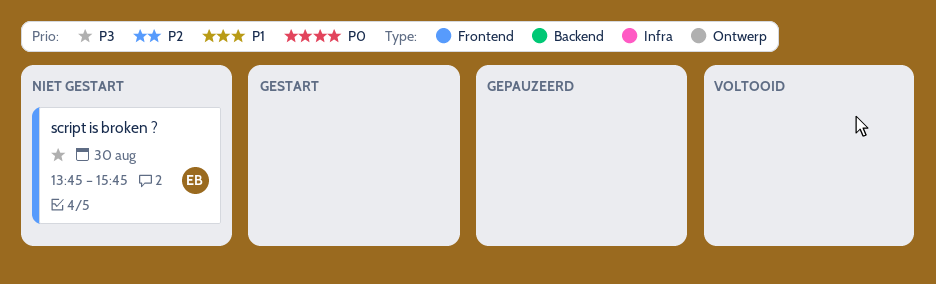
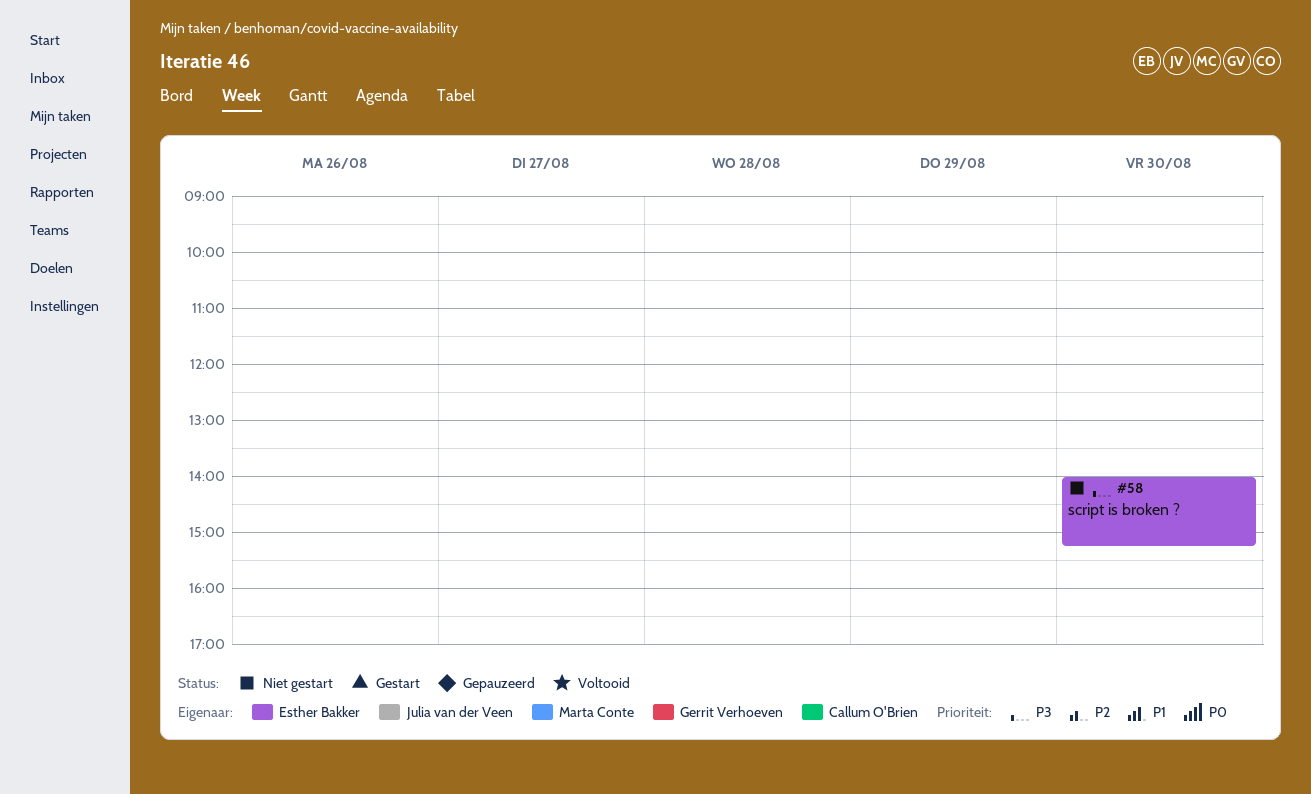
script is broken ?, begins: 13:45 -> 14:00
script is broken ?, ends: 15:45 -> 15:15

